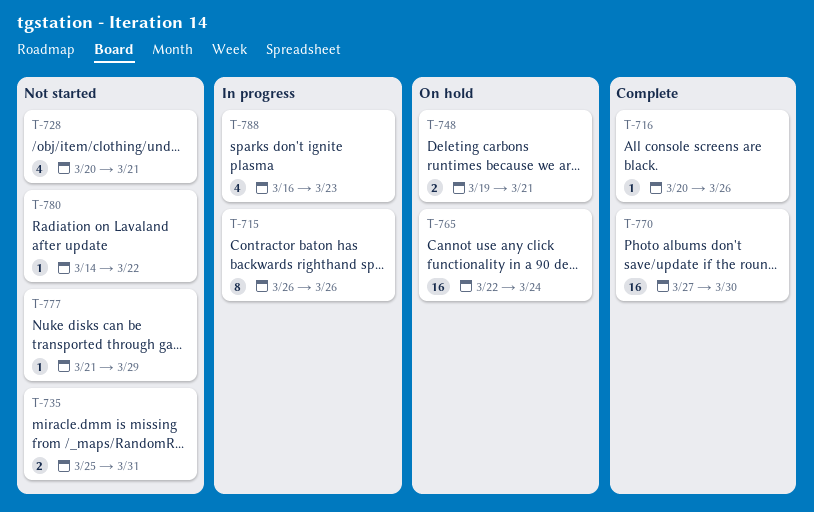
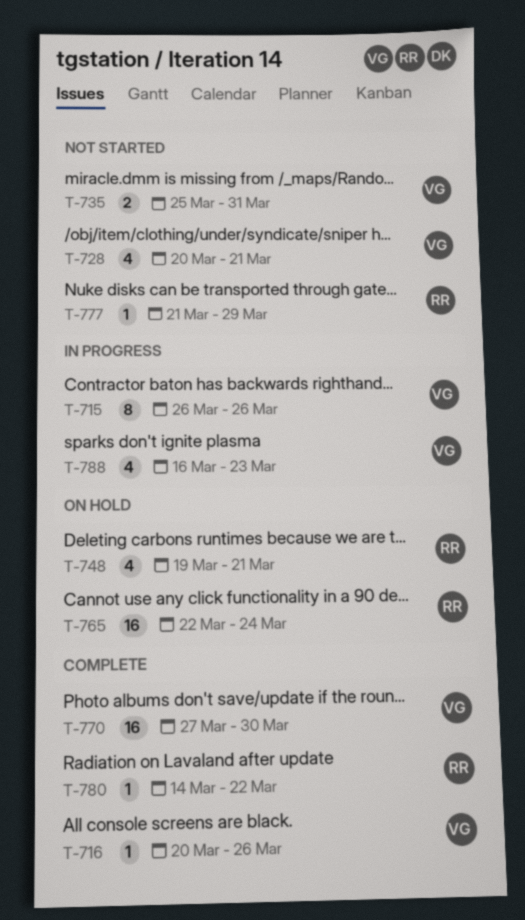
T-748, estimate: 2 -> 4
T-780, status: Not started -> Complete

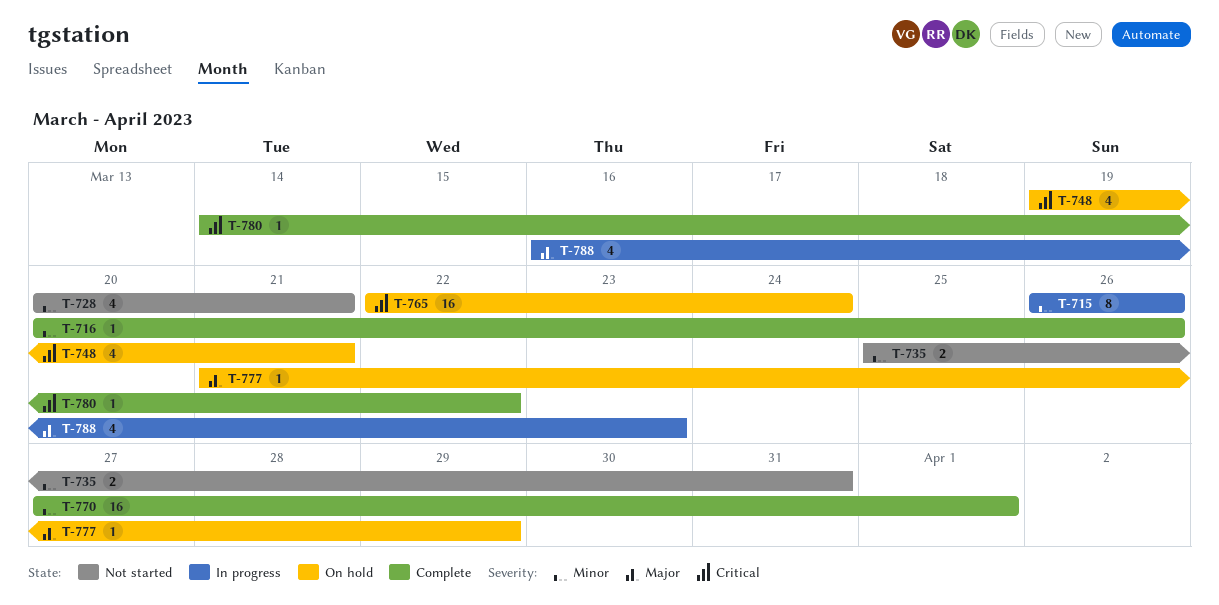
T-770, due: Mar 30 -> Apr 1
T-777, status: Not started -> On hold

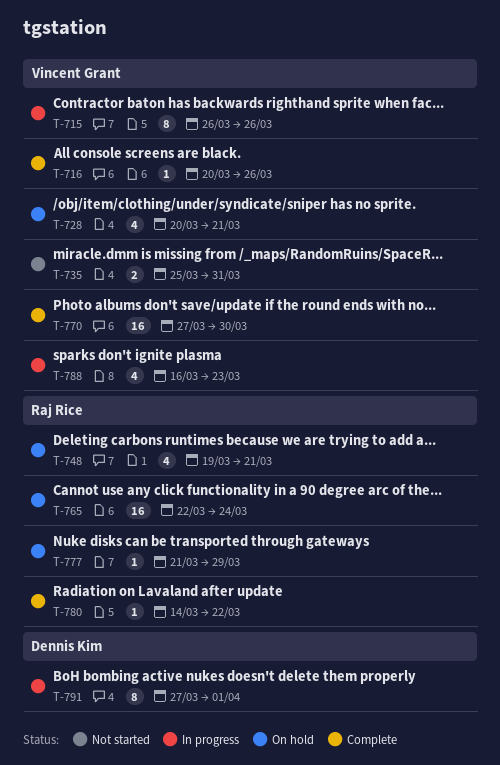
T-728, status: Not started -> On hold
T-770, due: Apr 1 -> Mar 30
T-791: none -> present

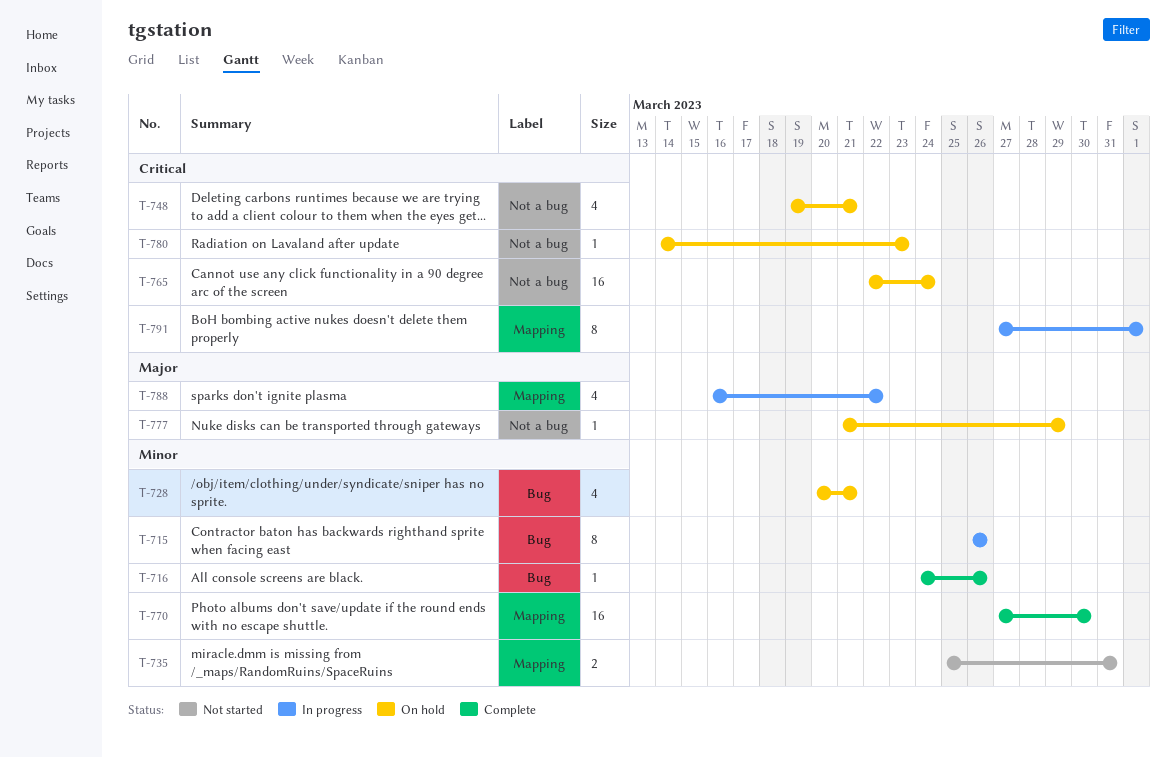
T-716, start: Mar 20 -> Mar 24
T-780, status: Complete -> On hold
T-780, due: Mar 22 -> Mar 23
T-788, due: Mar 23 -> Mar 22

